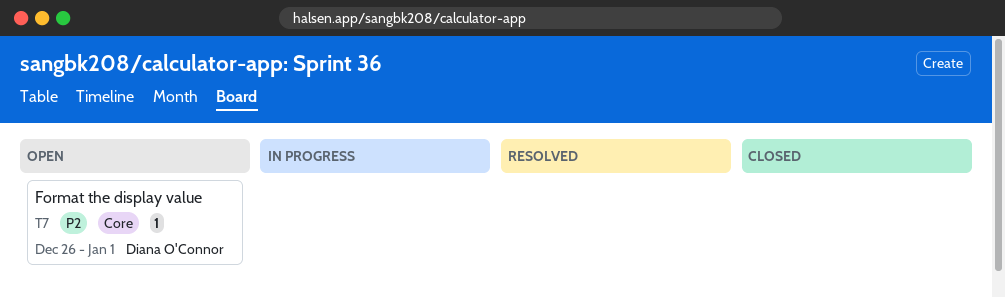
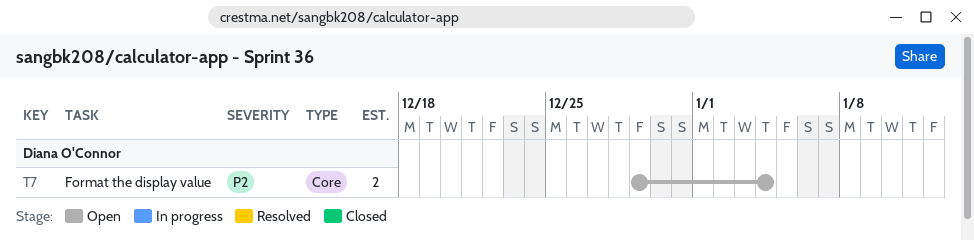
T7, estimate: 1 -> 2
T7, start: Dec 26 -> Dec 29
T7, due: Jan 1 -> Jan 4

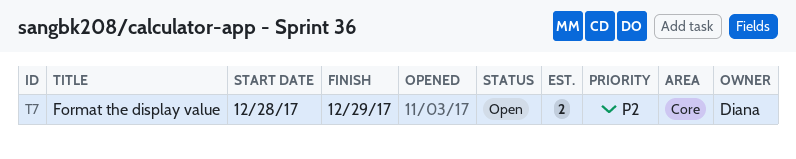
T7, start: Dec 29 -> Dec 28
T7, due: Jan 4 -> Dec 29

